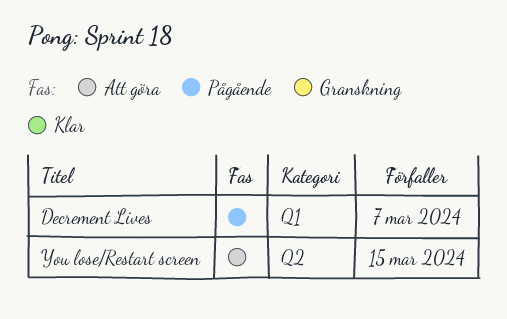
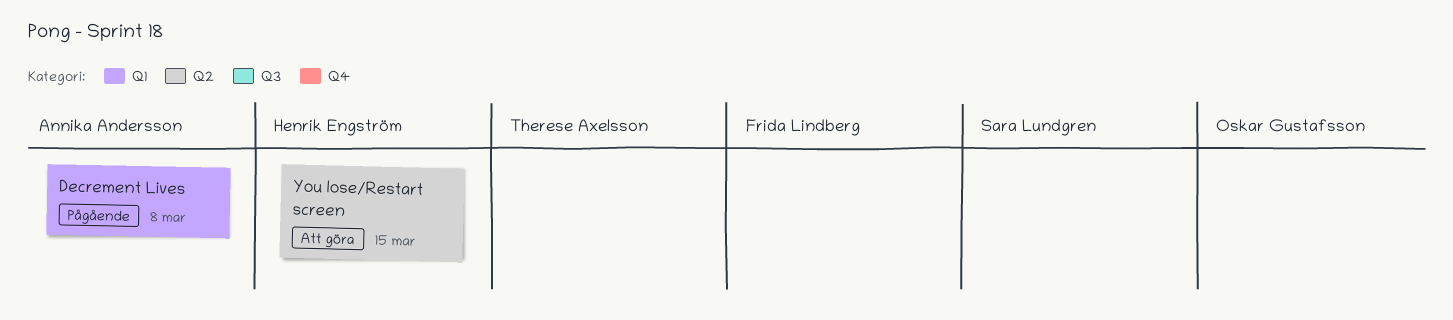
Decrement Lives, due: Mar 7 -> Mar 8

